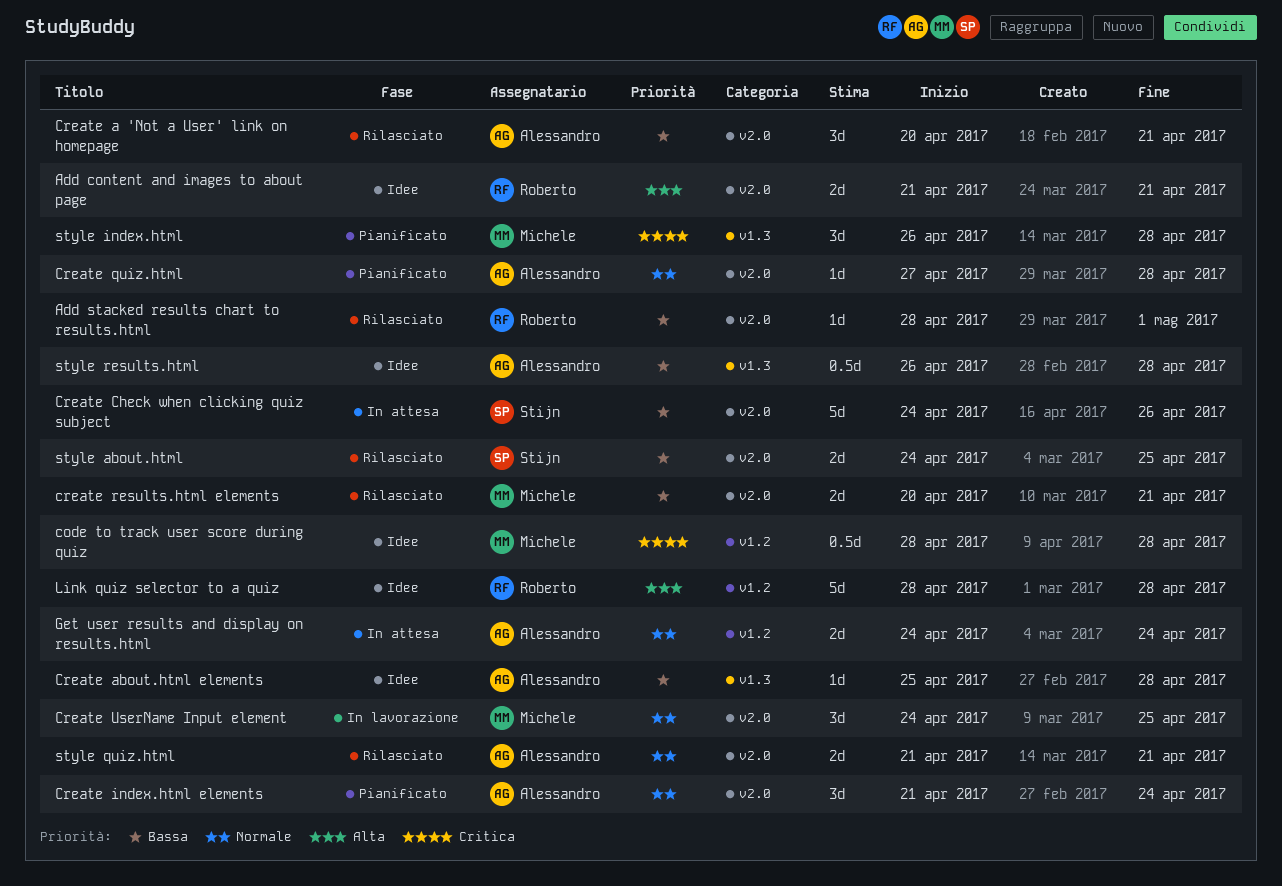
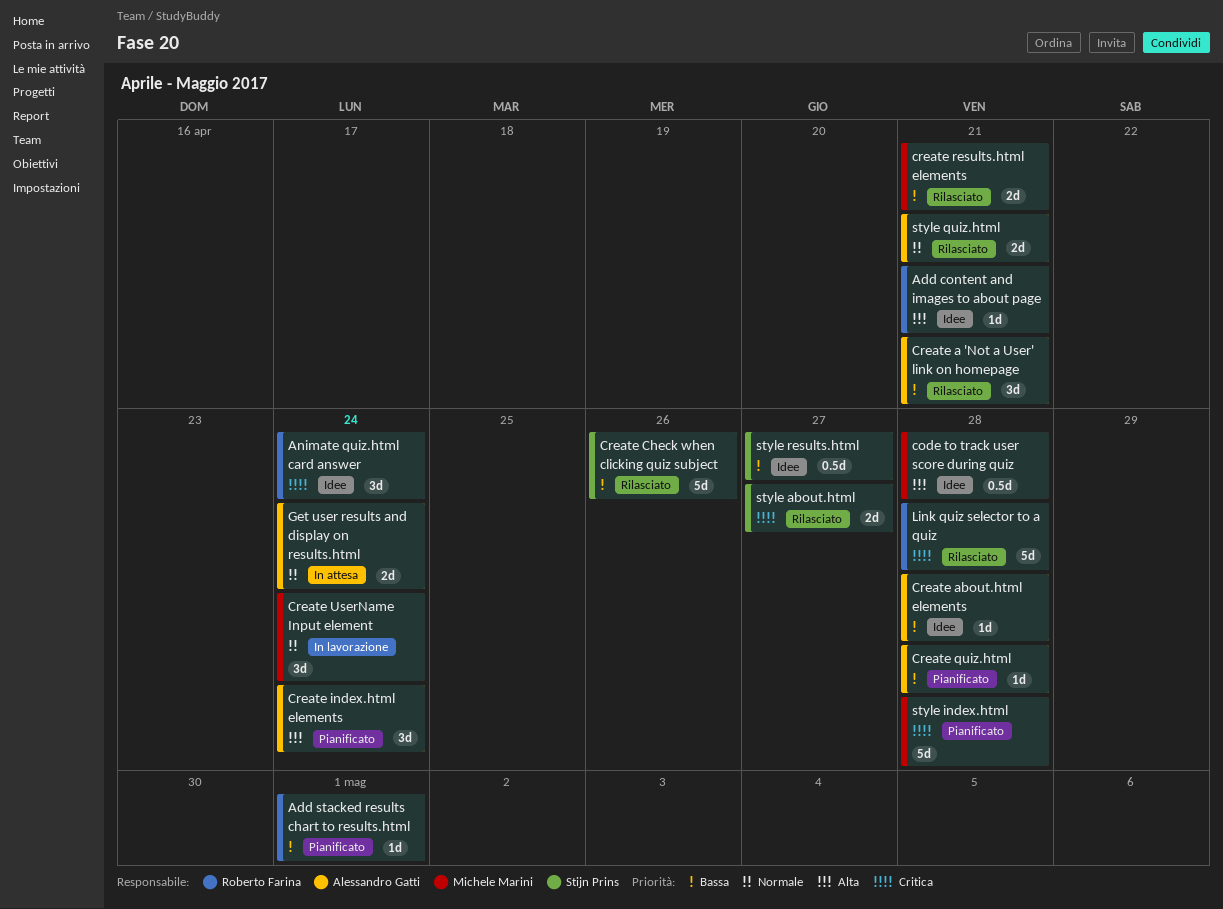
Add content and images to about page, estimate: 2d -> 1d
Add stacked results chart to results.html, status: Rilasciato -> Pianificato
Animate quiz.html card answer: none -> present
code to track user score during quiz, priority: Critica -> Alta
Create Check when clicking quiz subject, status: In attesa -> Rilasciato
Create index.html elements, priority: Normale -> Alta
Create quiz.html, priority: Normale -> Bassa
Create UserName Input element, due: Apr 25 -> Apr 24
Link quiz selector to a quiz, status: Idee -> Rilasciato
Link quiz selector to a quiz, priority: Alta -> Critica
style about.html, priority: Bassa -> Critica
style about.html, due: Apr 25 -> Apr 27
style index.html, estimate: 3d -> 5d
style results.html, owner: Alessandro Gatti -> Stijn Prins
style results.html, due: Apr 28 -> Apr 27

